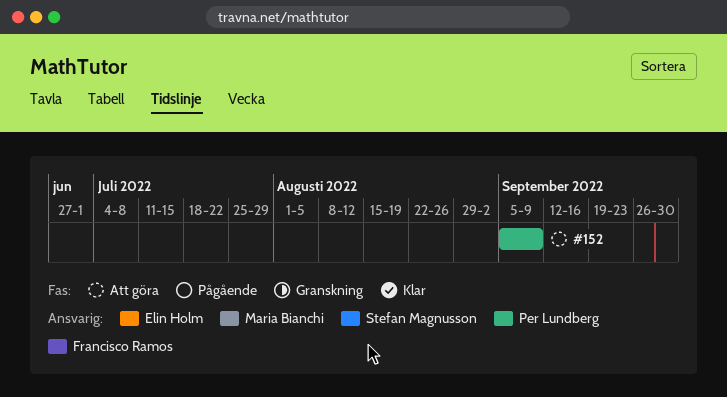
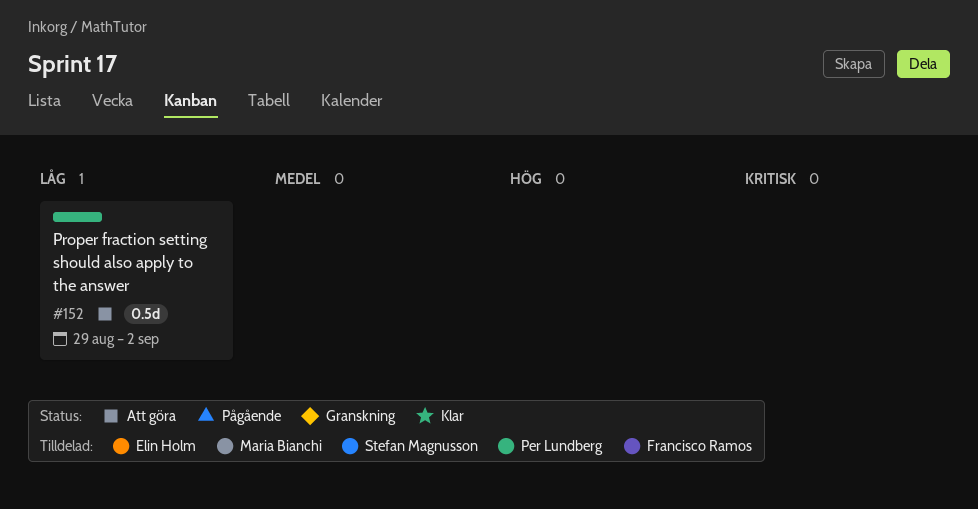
#152, start: Sep 5 -> Aug 29
#152, due: Sep 9 -> Sep 2

